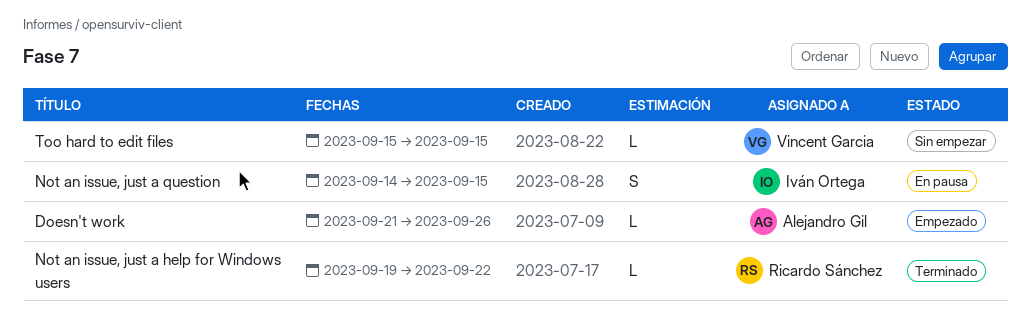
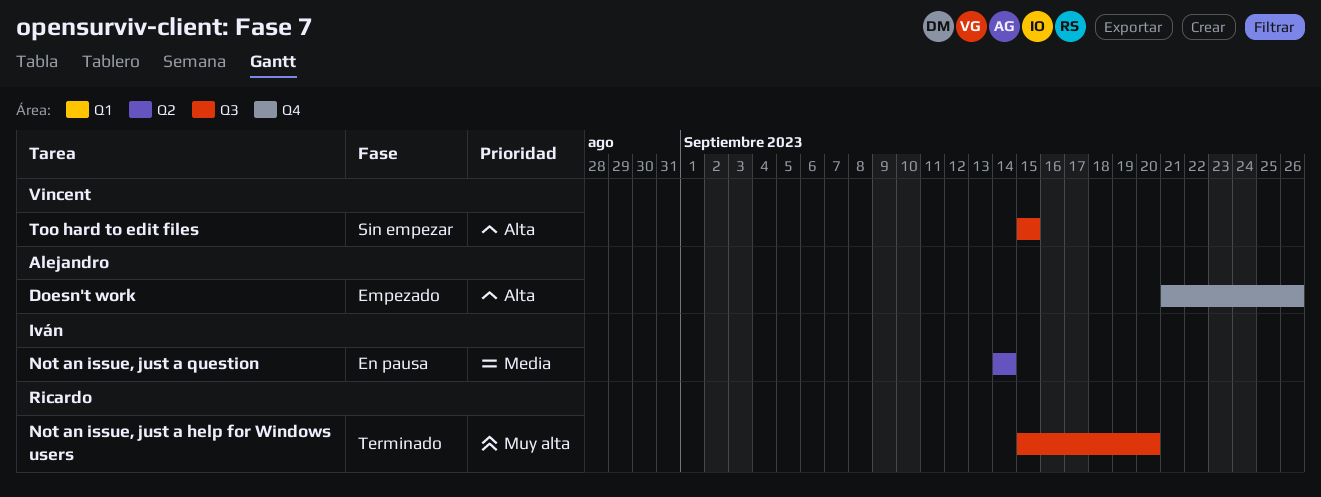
Not an issue, just a help for Windows users, start: Sep 19 -> Sep 15
Not an issue, just a help for Windows users, due: Sep 22 -> Sep 20
Not an issue, just a question, due: Sep 15 -> Sep 14

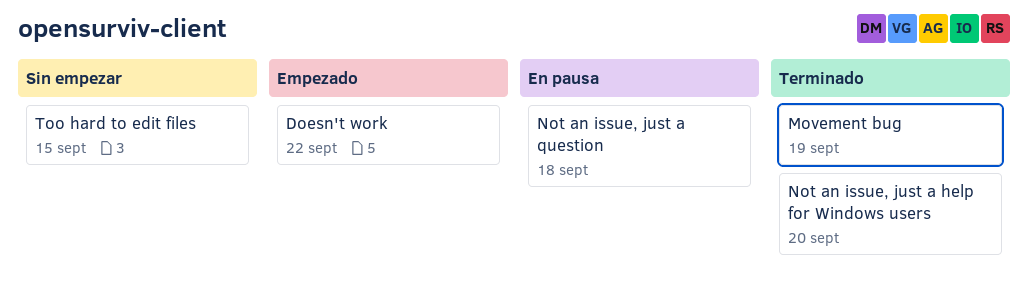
Doesn't work, due: Sep 26 -> Sep 22
Movement bug: none -> present
Not an issue, just a question, due: Sep 14 -> Sep 18

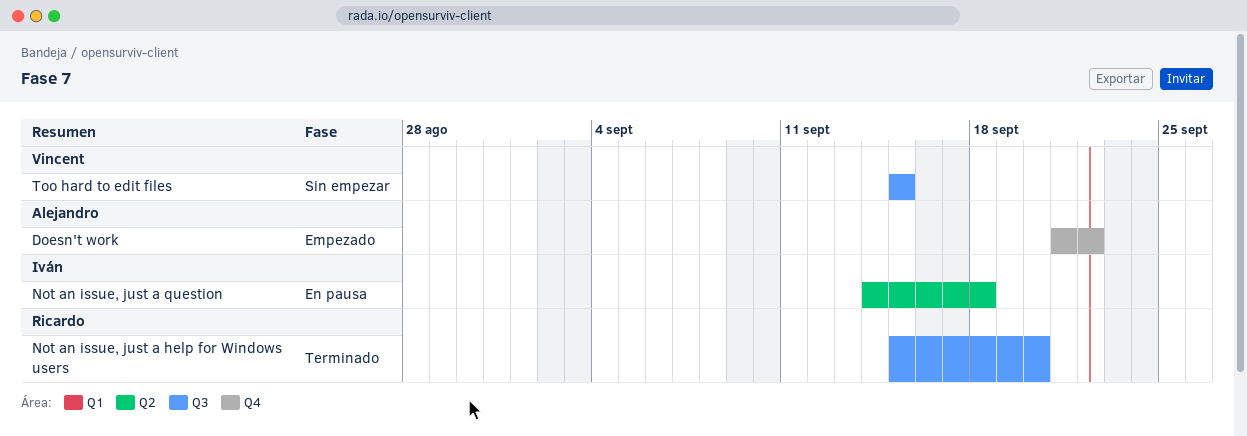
Movement bug: present -> none

